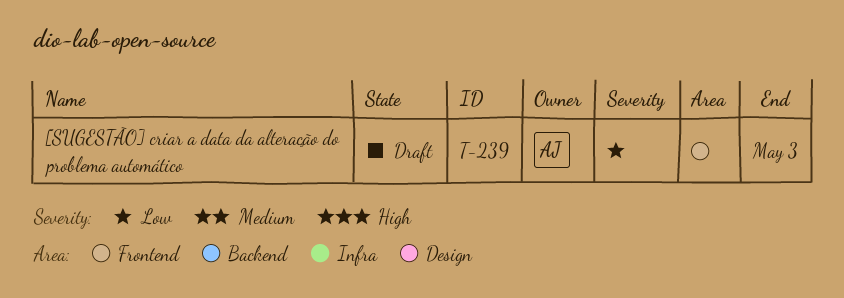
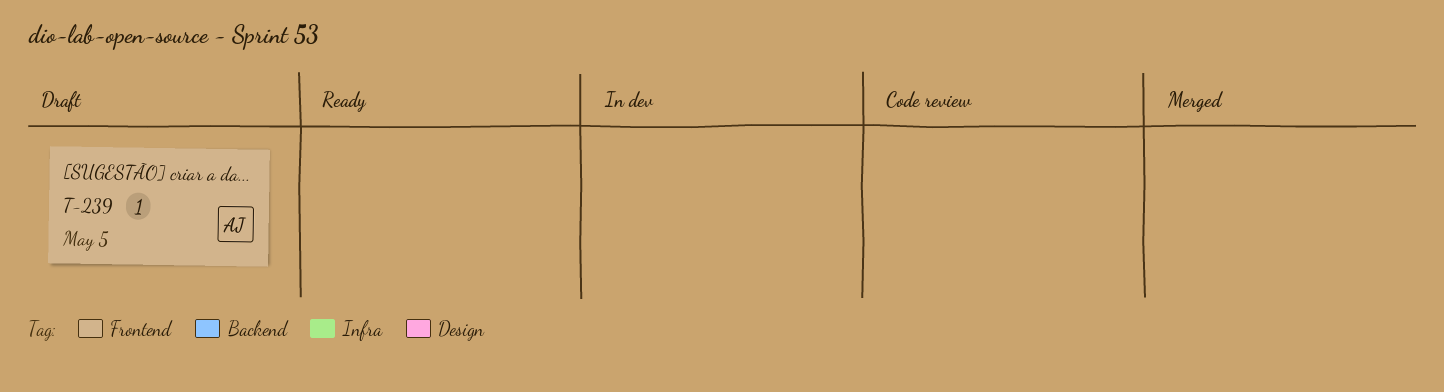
T-239, due: May 3 -> May 5

